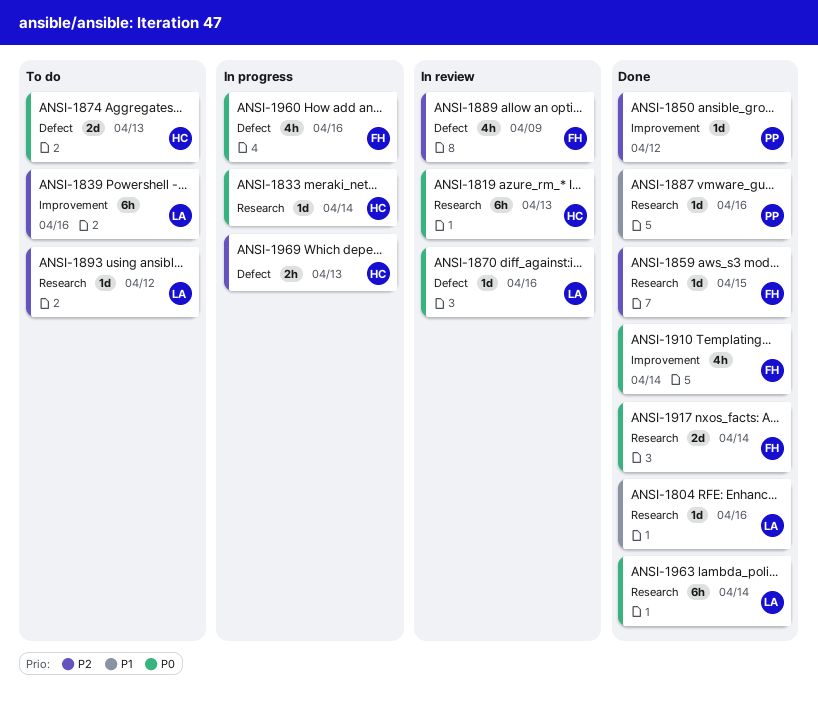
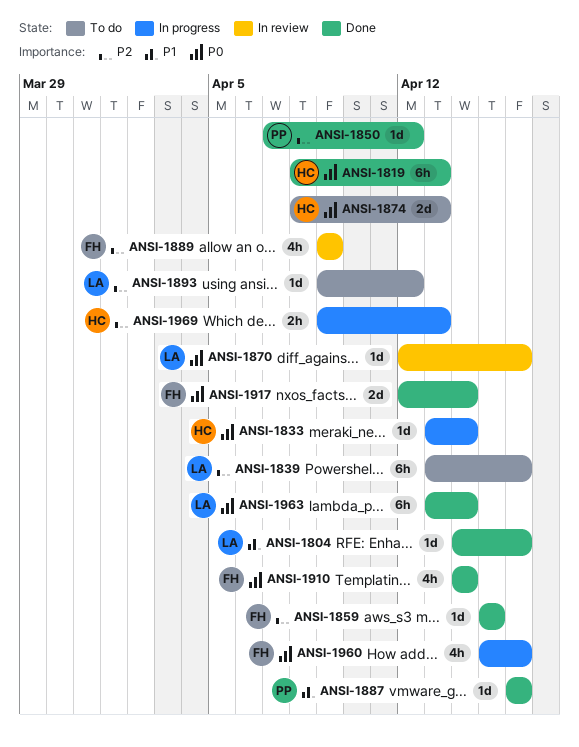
ANSI-1819, status: In review -> Done

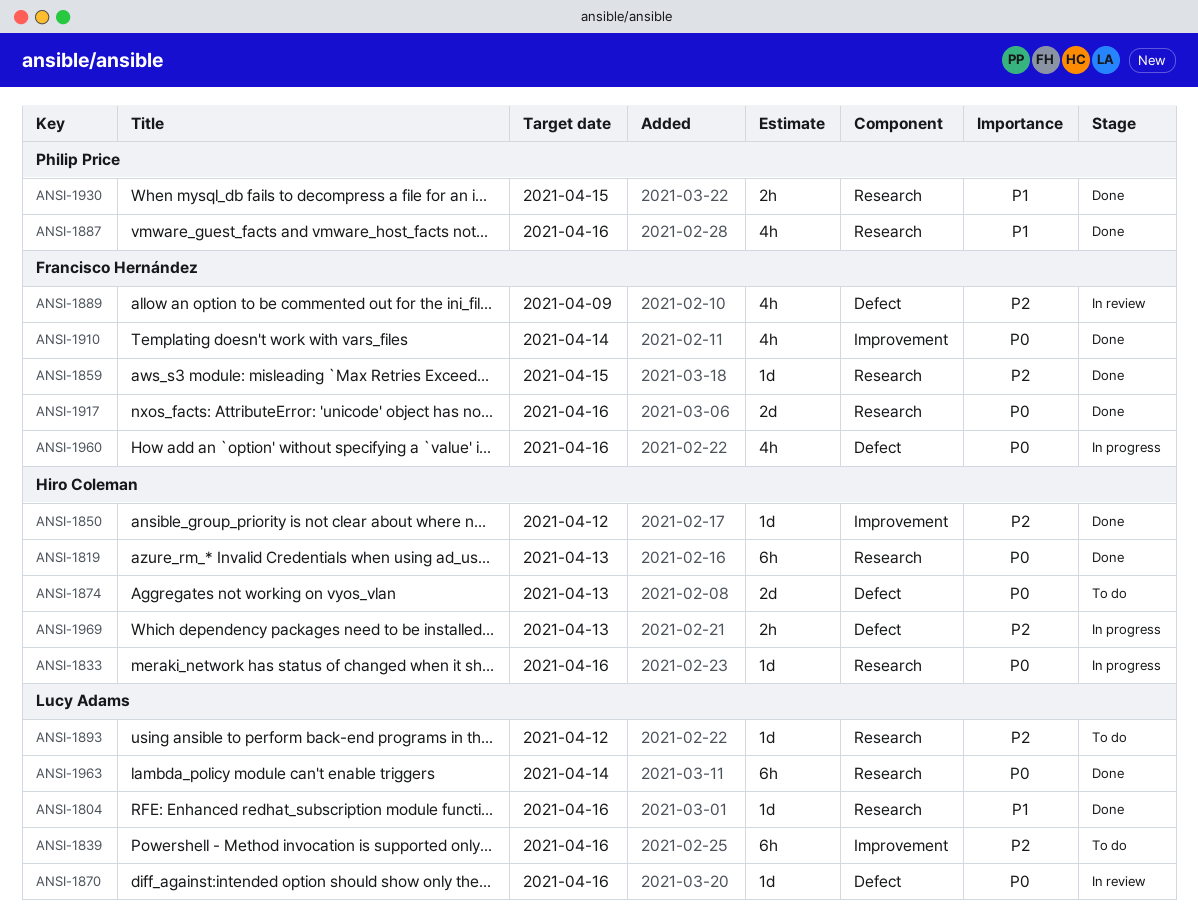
ANSI-1833, due: Apr 14 -> Apr 16
ANSI-1850, owner: Philip Price -> Hiro Coleman
ANSI-1887, estimate: 1d -> 4h
ANSI-1917, due: Apr 14 -> Apr 16
ANSI-1930: none -> present

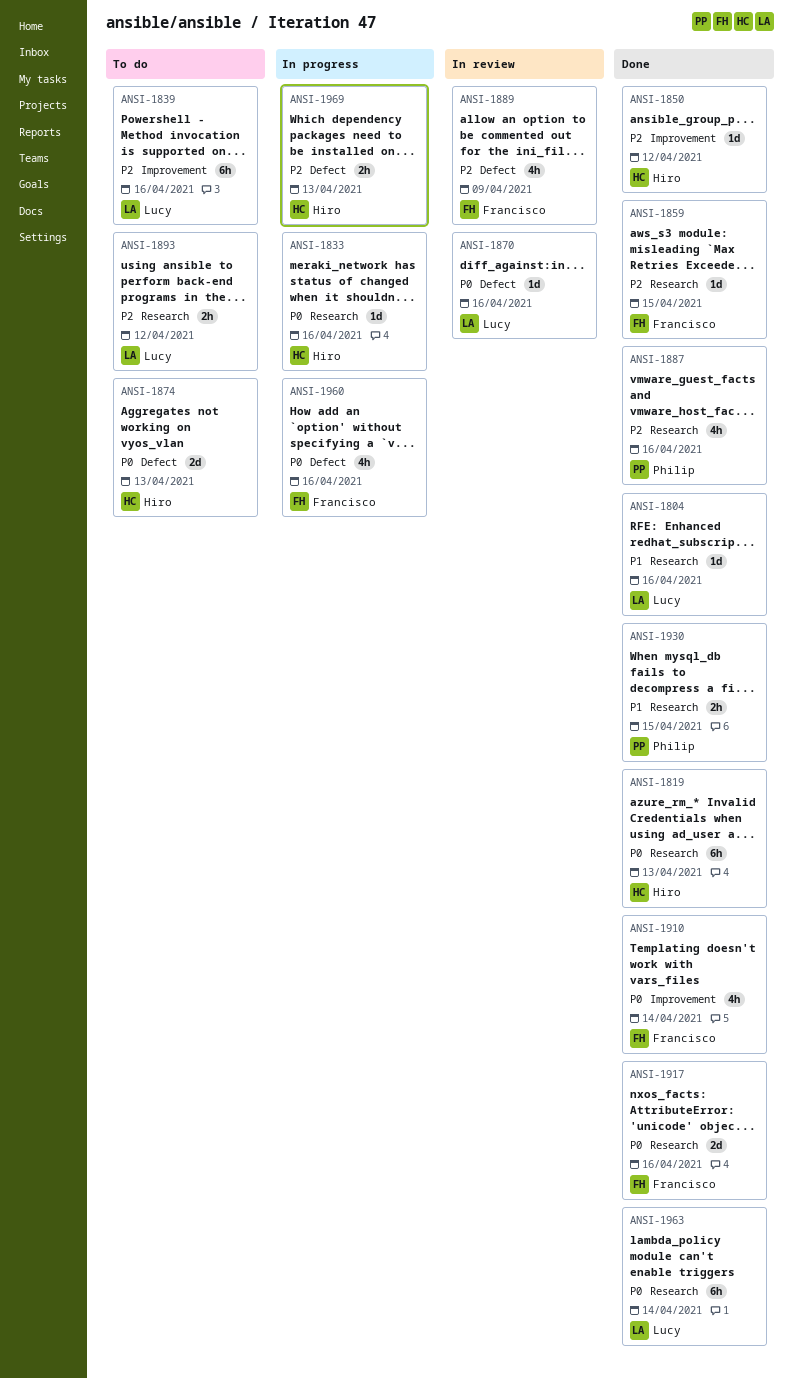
ANSI-1887, priority: P1 -> P2
ANSI-1893, estimate: 1d -> 2h

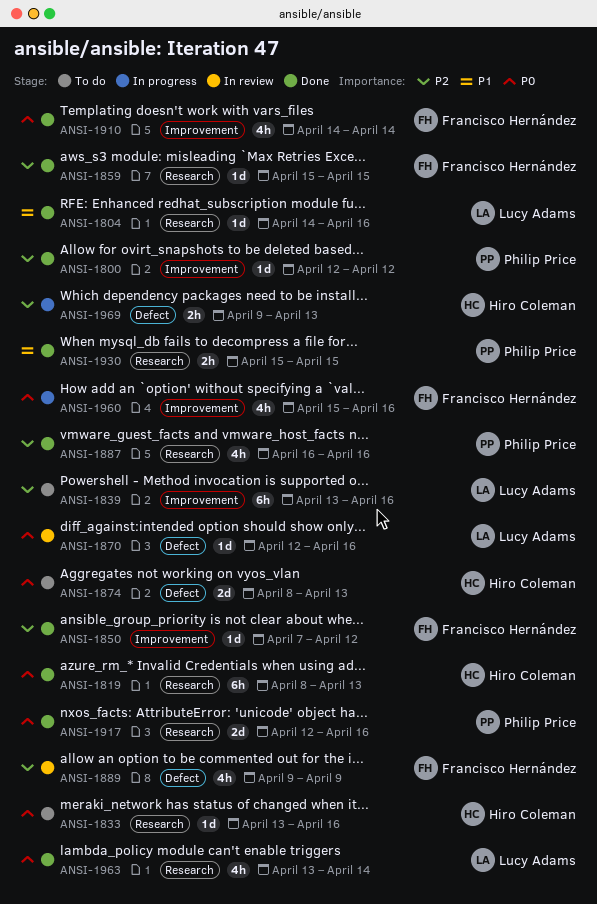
ANSI-1800: none -> present
ANSI-1833, status: In progress -> To do
ANSI-1850, owner: Hiro Coleman -> Francisco Hernández
ANSI-1893: present -> none
ANSI-1917, owner: Francisco Hernández -> Philip Price
ANSI-1960, label: Defect -> Improvement
ANSI-1963, estimate: 6h -> 4h

